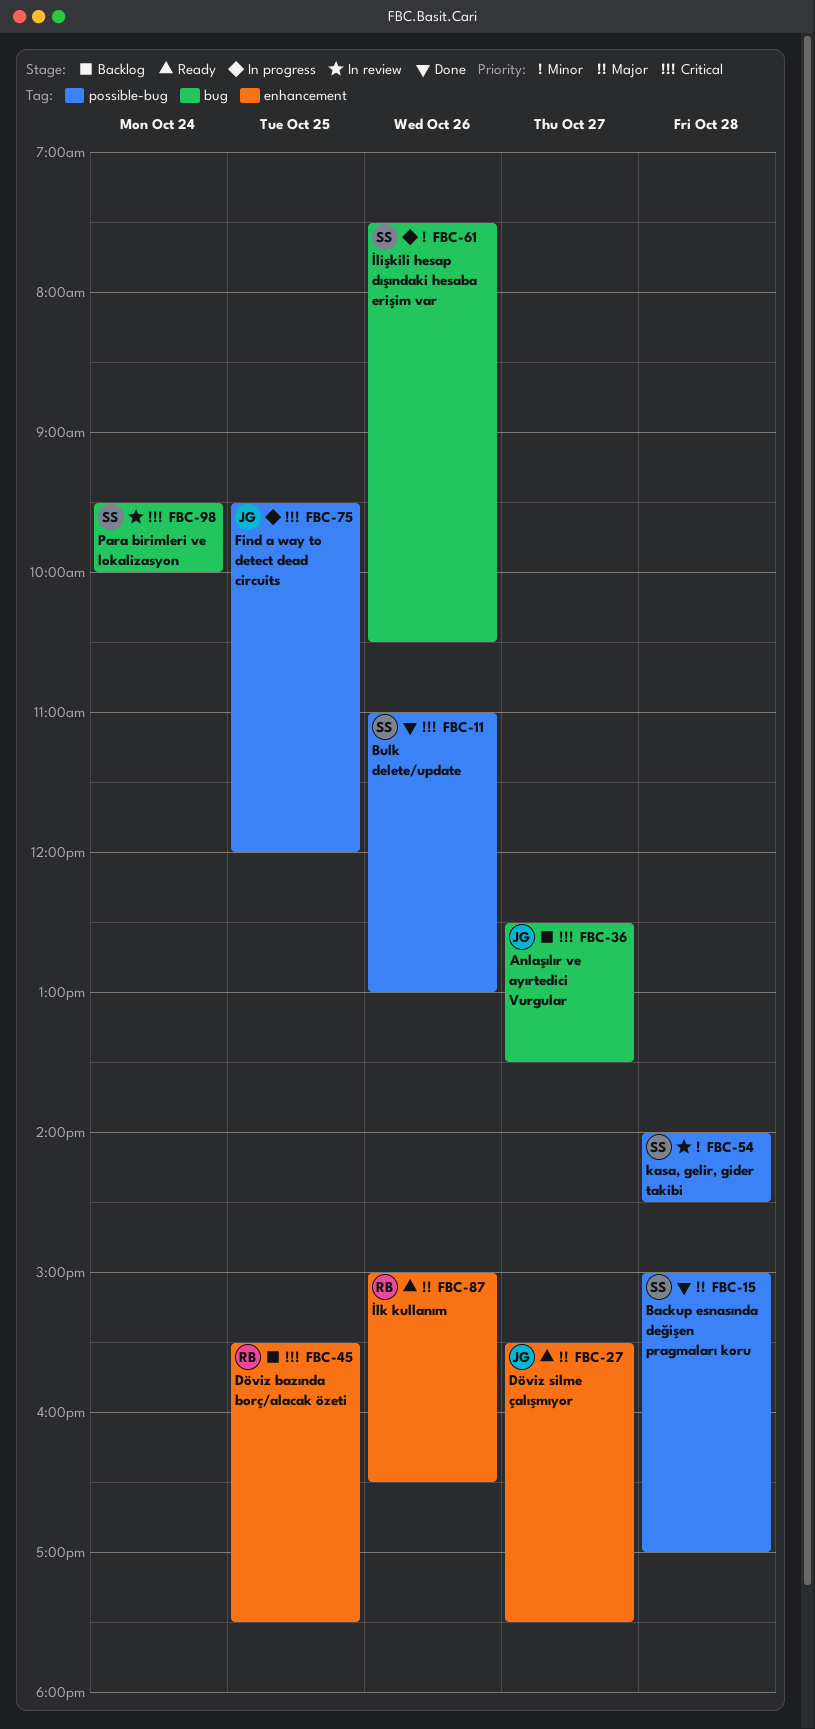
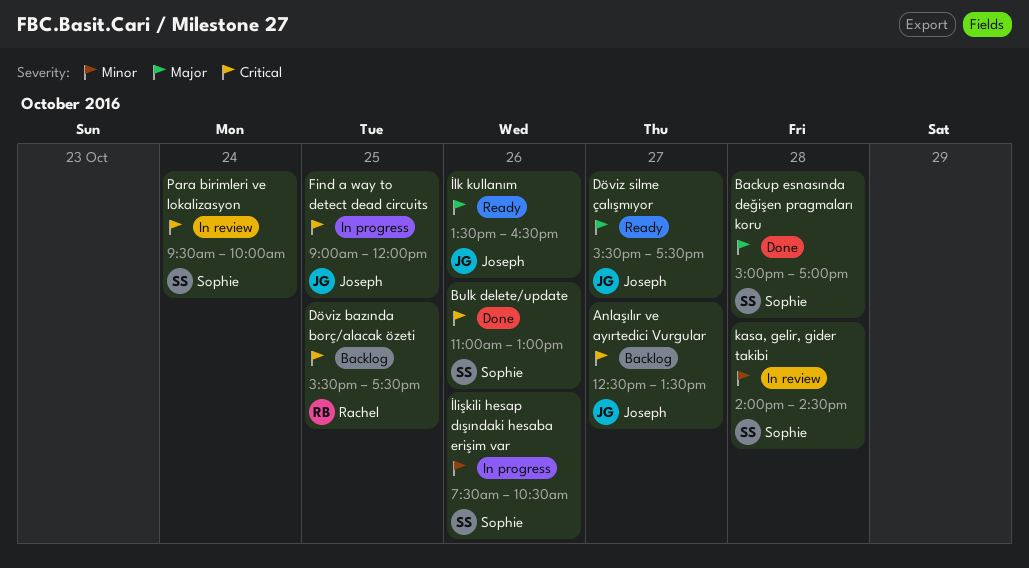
Find a way to detect dead circuits, begins: 09:30 -> 09:00
İlk kullanım, owner: Rachel -> Joseph
İlk kullanım, begins: 15:00 -> 13:30

